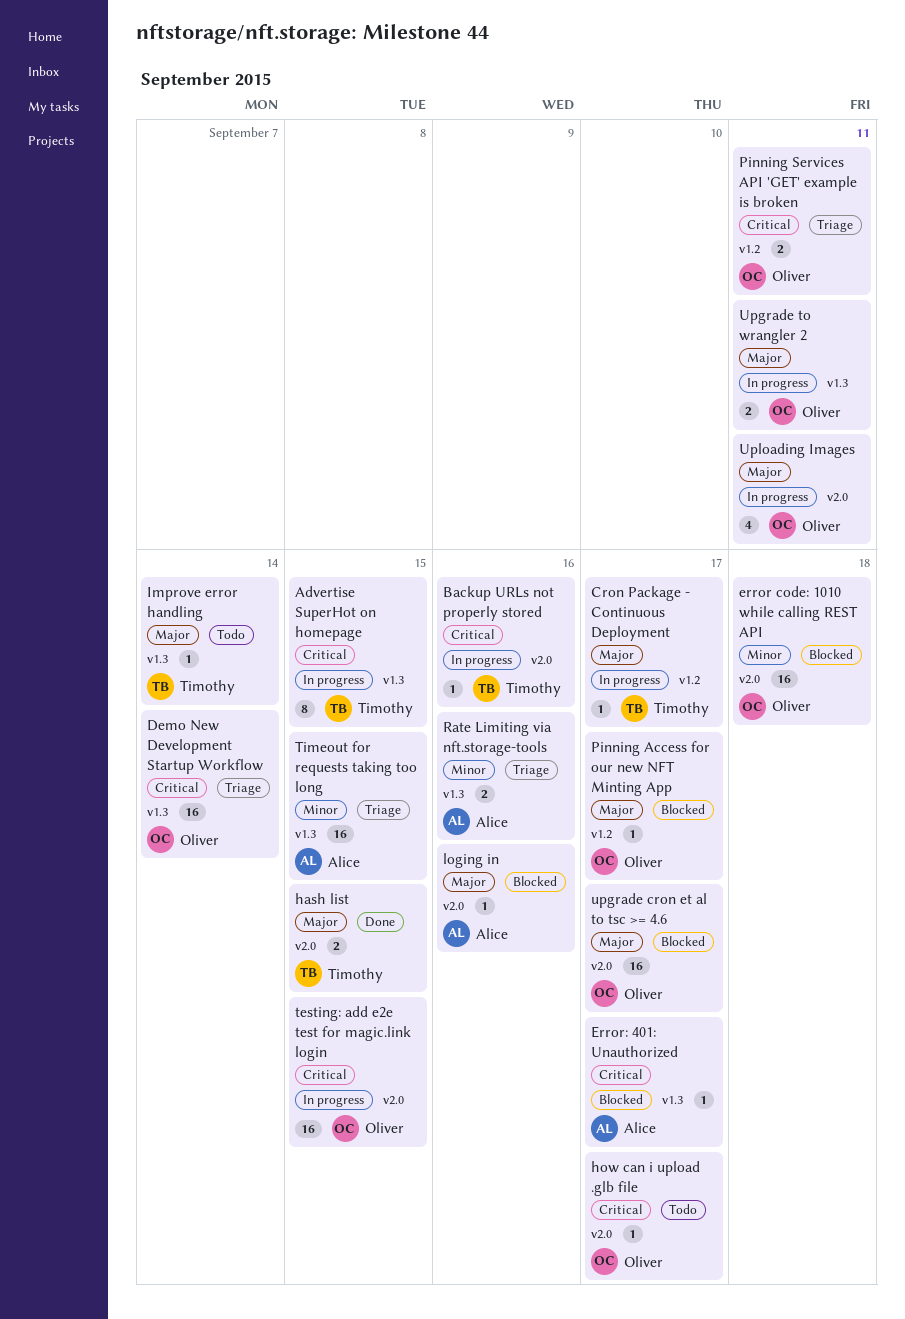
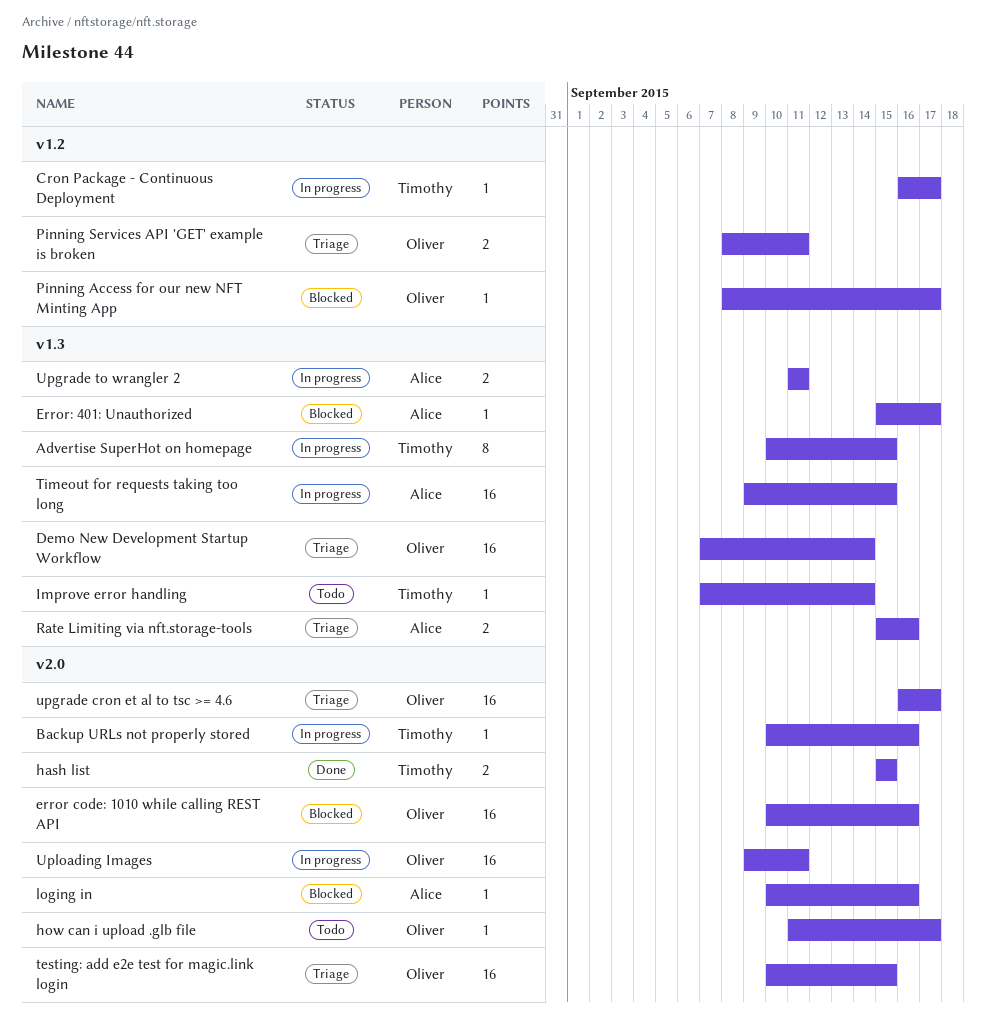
error code: 1010 while calling REST API, due: Sep 18 -> Sep 16
testing: add e2e test for magic.link login, status: In progress -> Triage
Timeout for requests taking too long, status: Triage -> In progress
upgrade cron et al to tsc >= 4.6, status: Blocked -> Triage
Upgrade to wrangler 2, owner: Oliver -> Alice
Uploading Images, estimate: 4 -> 16

